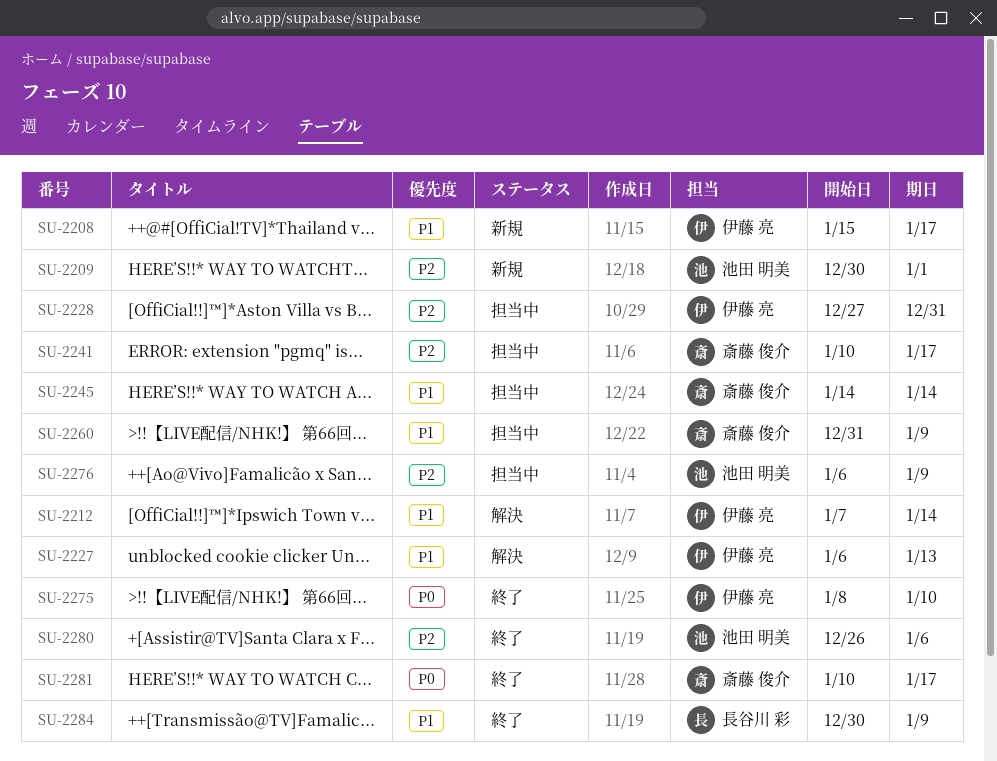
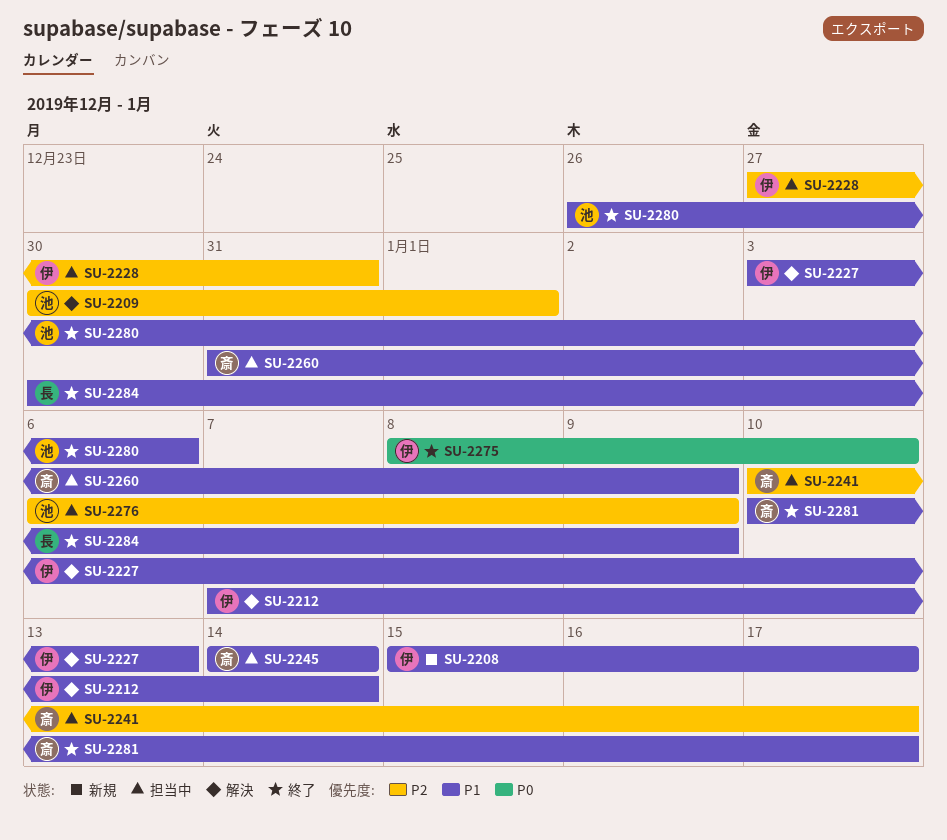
SU-2209, status: 新規 -> 解決
SU-2227, start: Jan 6 -> Jan 3
SU-2280, priority: P2 -> P1
SU-2281, priority: P0 -> P1

